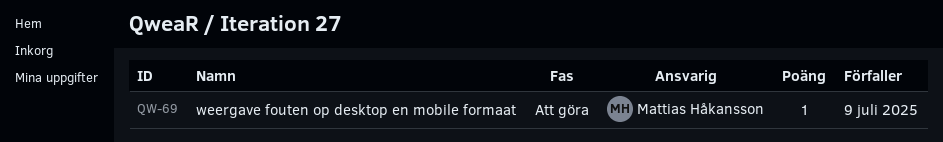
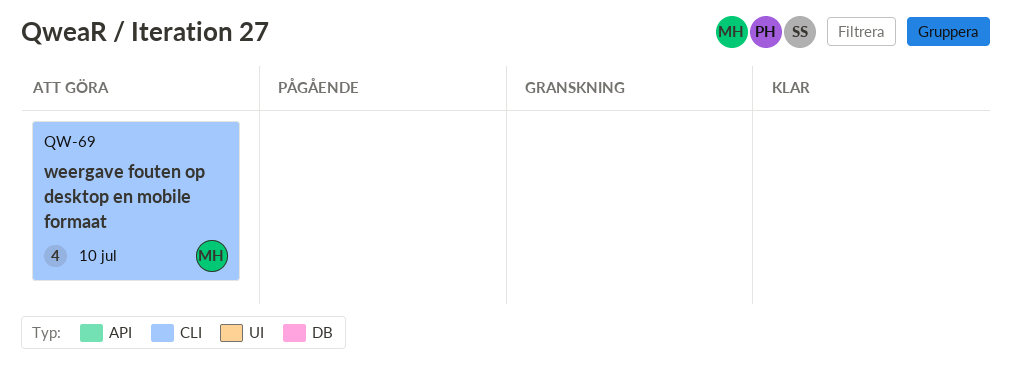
QW-69, estimate: 1 -> 4
QW-69, due: Jul 9 -> Jul 10

